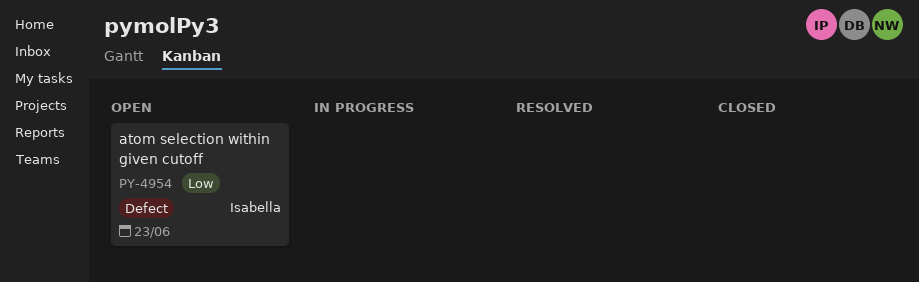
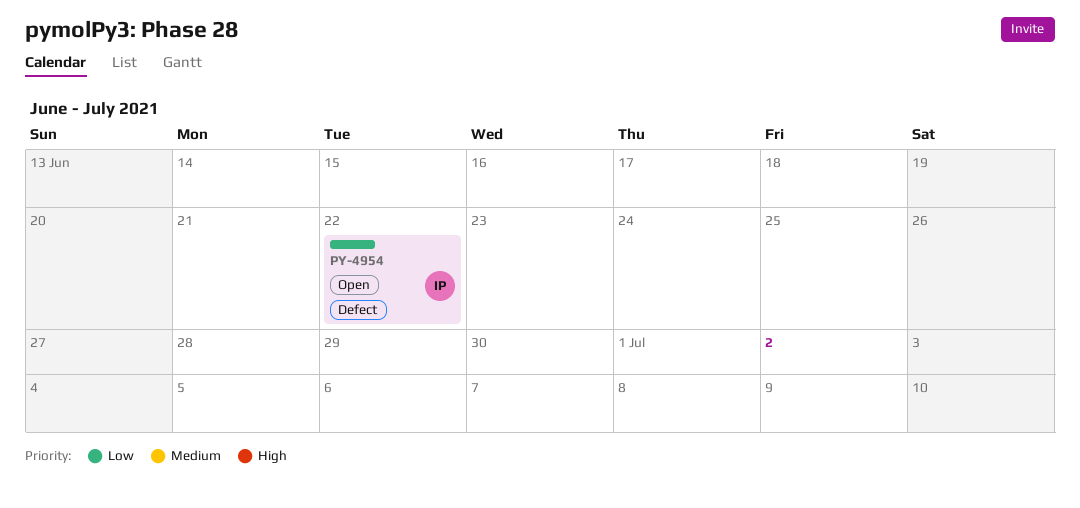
PY-4954, due: Jun 23 -> Jun 22

